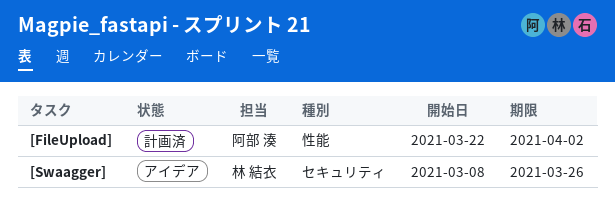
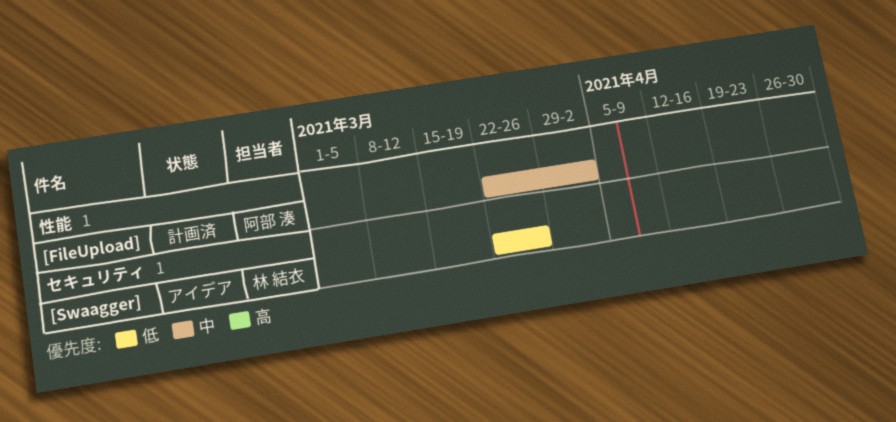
[Swaagger], start: Mar 8 -> Mar 22

